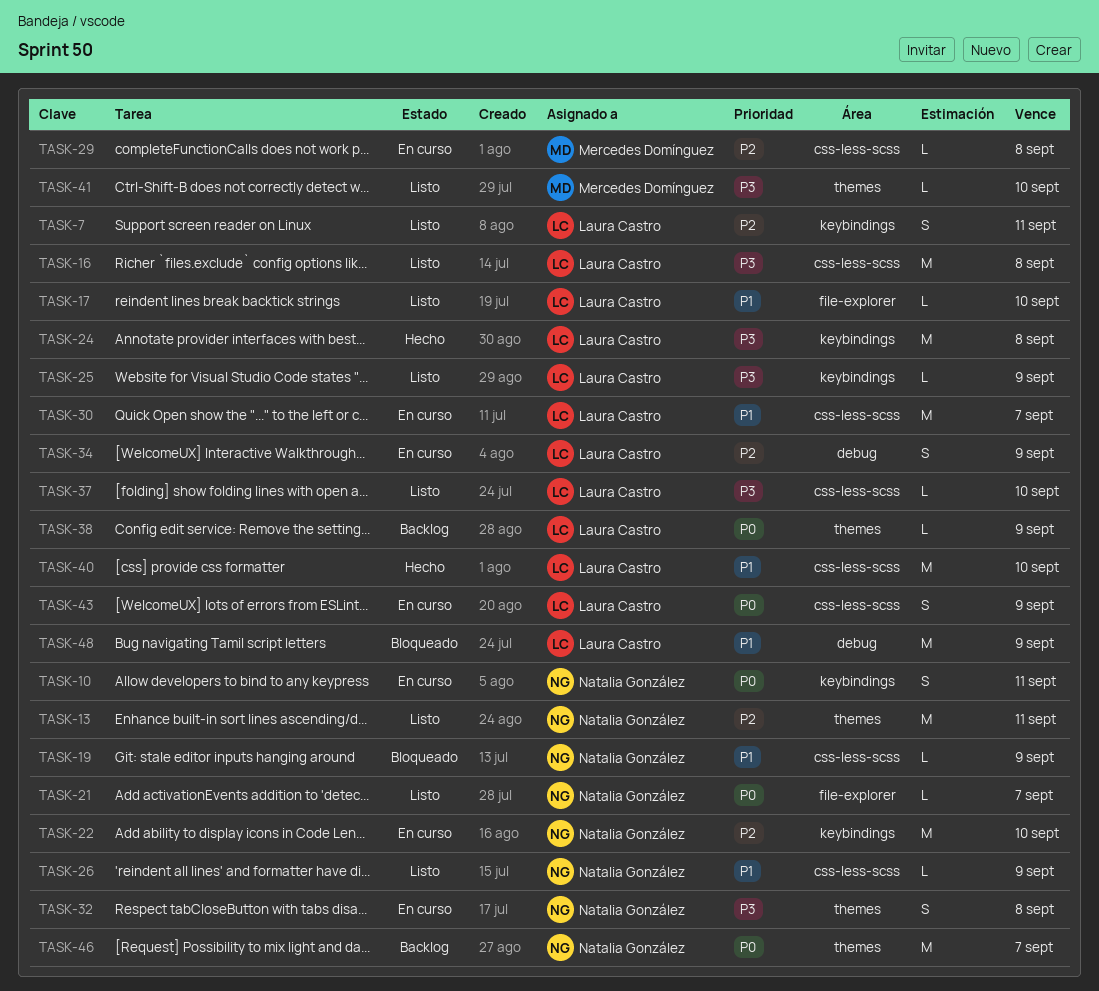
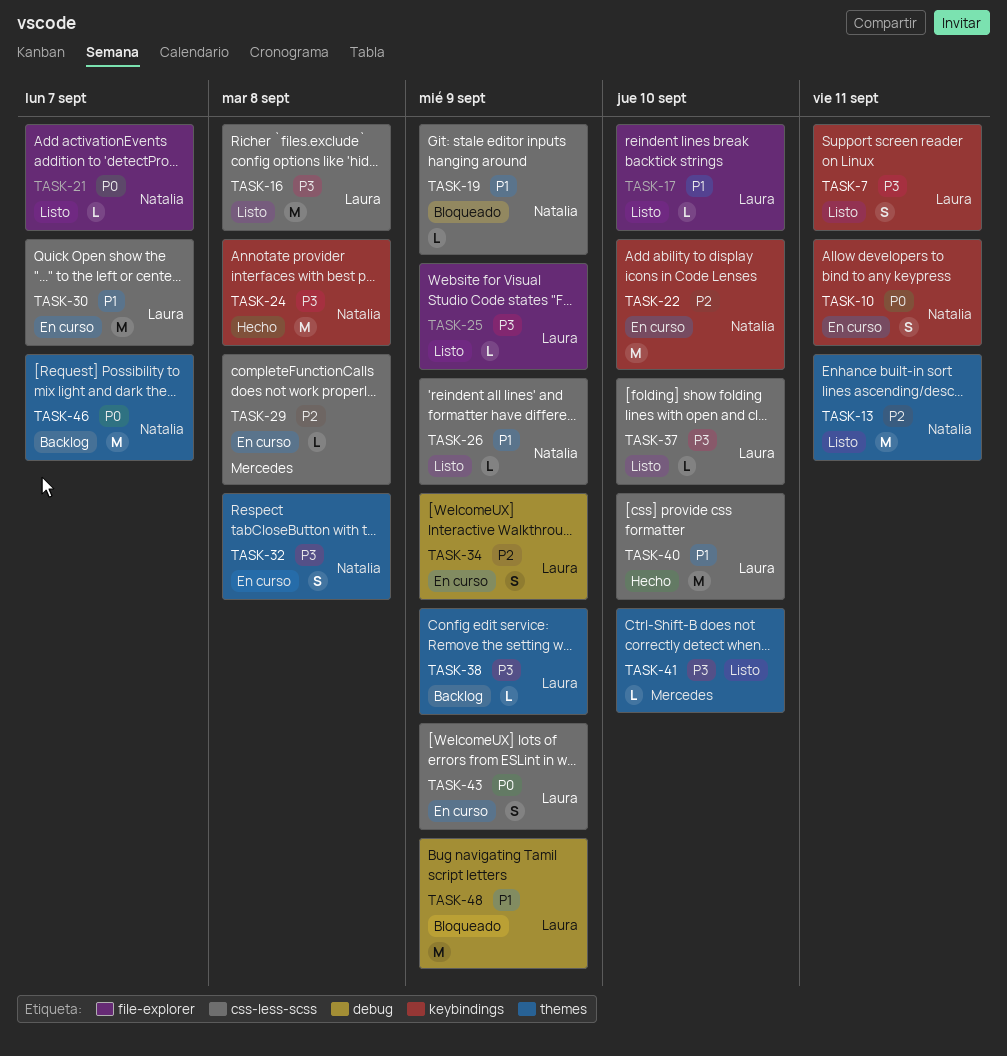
TASK-7, priority: P2 -> P3
TASK-24, owner: Laura Castro -> Natalia González
TASK-25, label: keybindings -> file-explorer
TASK-38, priority: P0 -> P3

